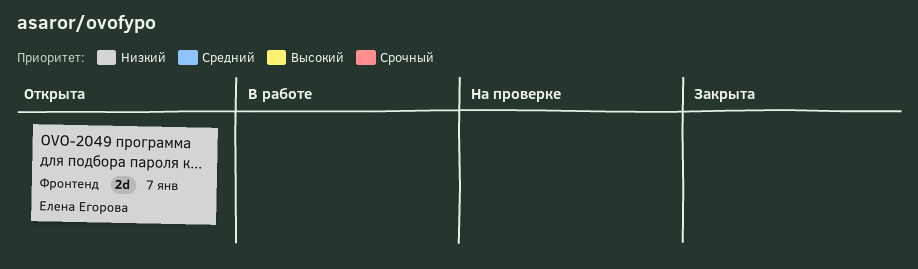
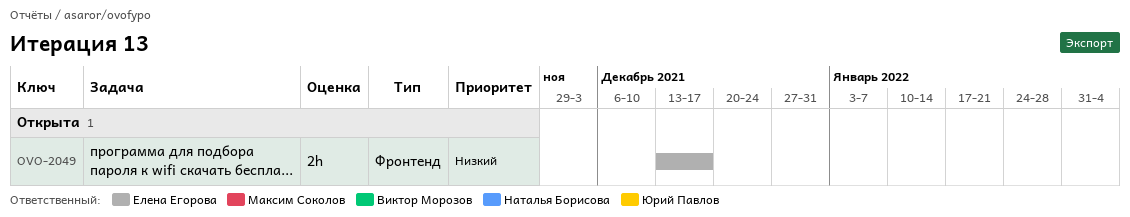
OVO-2049, estimate: 2d -> 2h
OVO-2049, due: Jan 7 -> Dec 17

